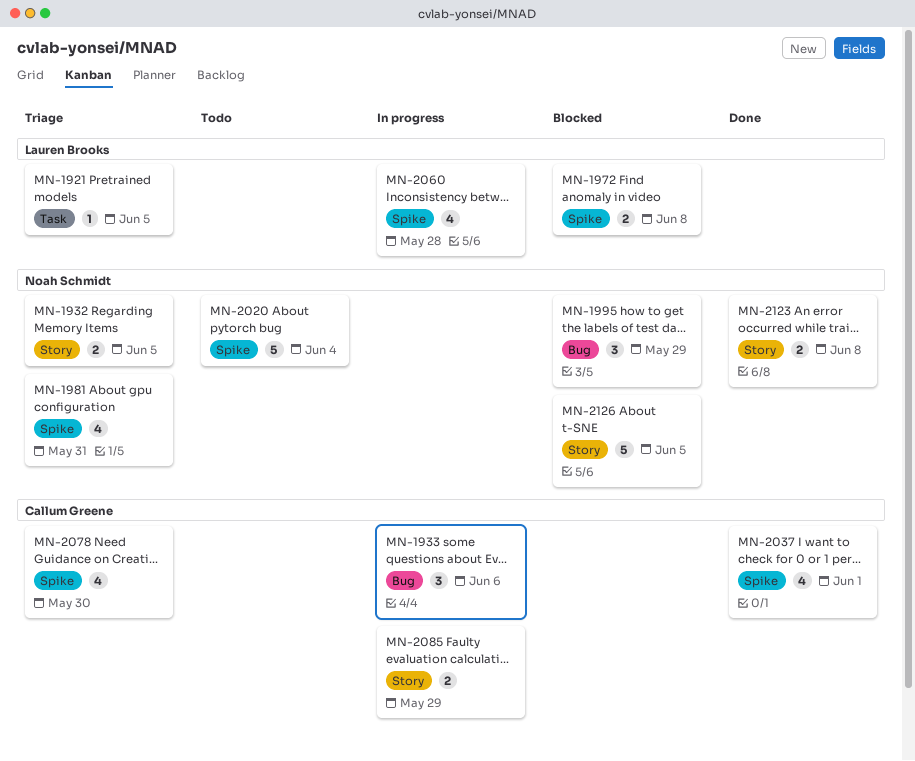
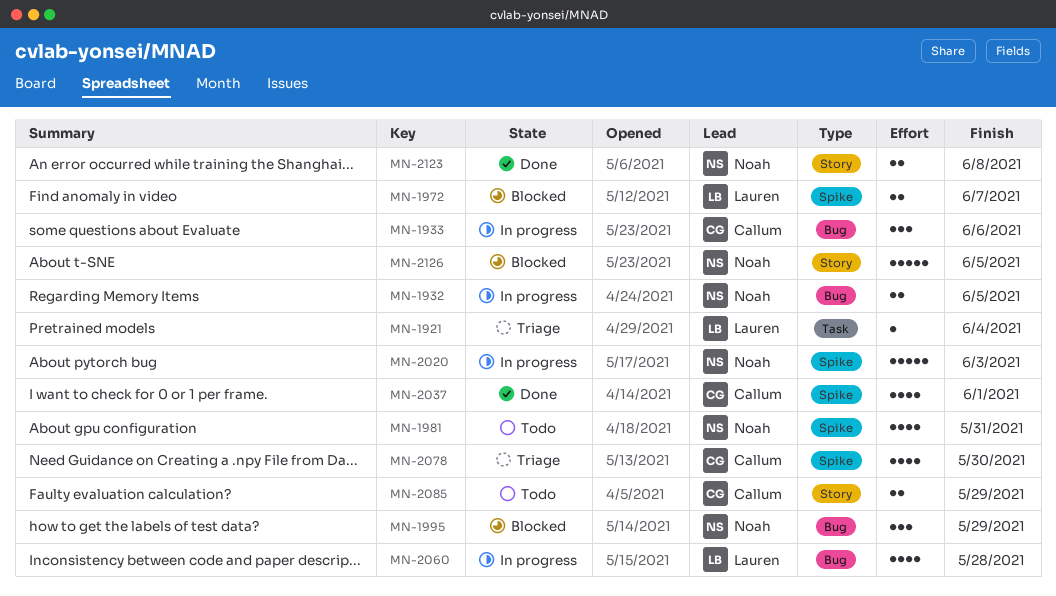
MN-1921, due: Jun 5 -> Jun 4
MN-1932, status: Triage -> In progress
MN-1932, label: Story -> Bug
MN-1972, due: Jun 8 -> Jun 7
MN-1981, status: Triage -> Todo
MN-2020, status: Todo -> In progress
MN-2020, due: Jun 4 -> Jun 3
MN-2060, label: Spike -> Bug
MN-2085, status: In progress -> Todo

